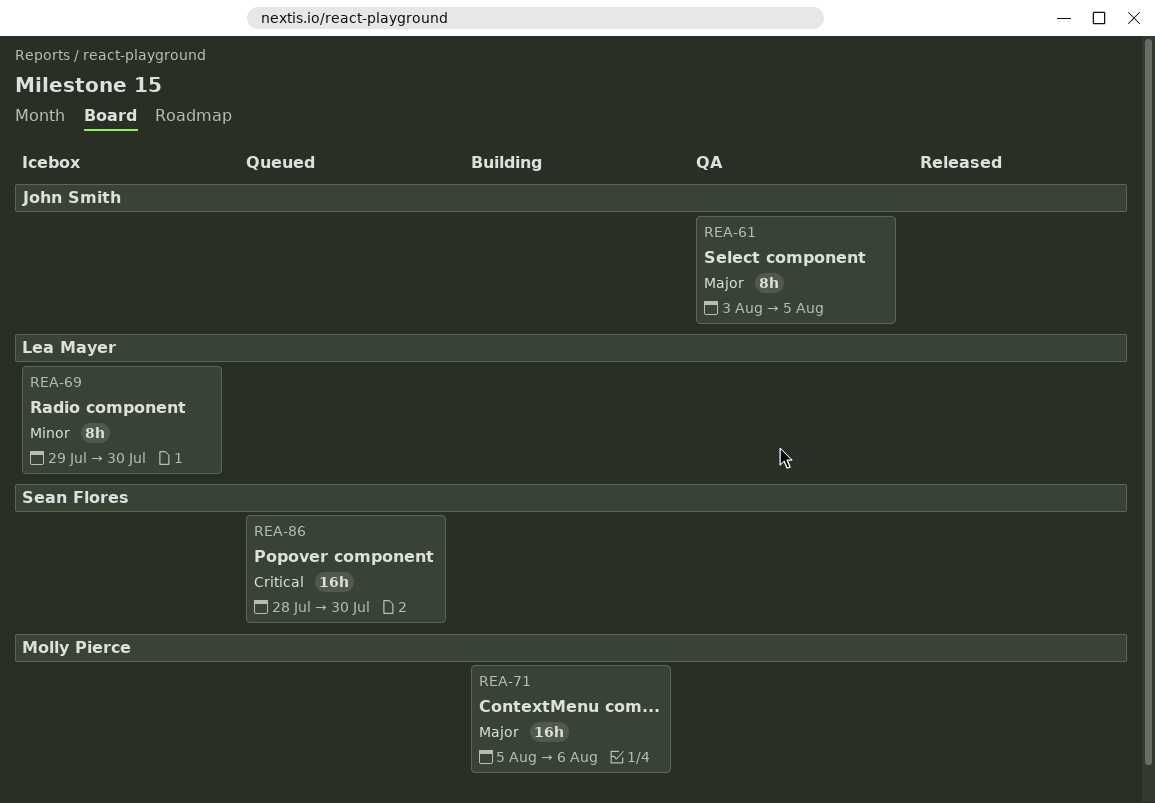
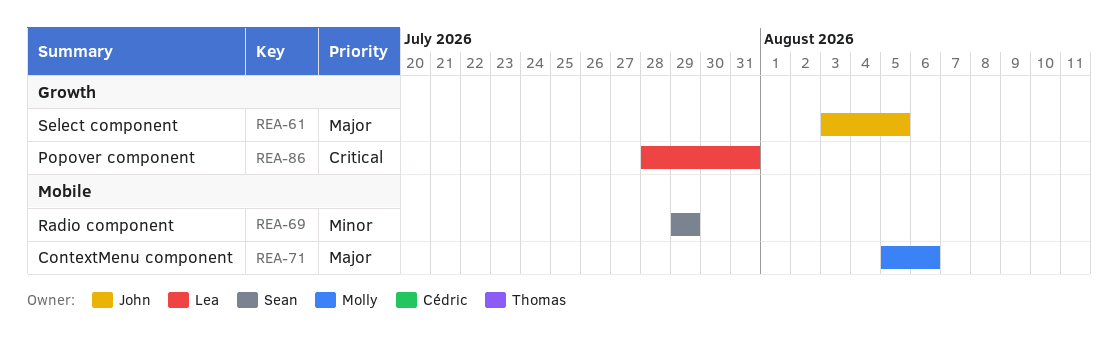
REA-69, owner: Lea Mayer -> Sean Flores
REA-69, due: Jul 30 -> Jul 29
REA-86, owner: Sean Flores -> Lea Mayer
REA-86, due: Jul 30 -> Jul 31

